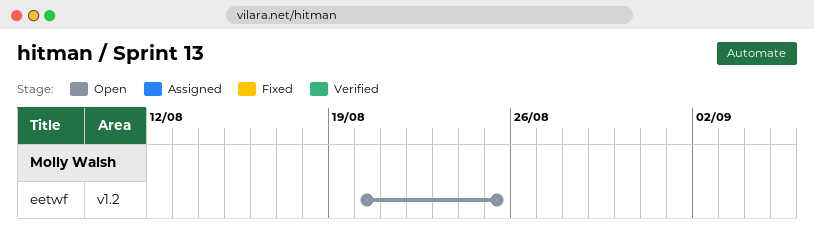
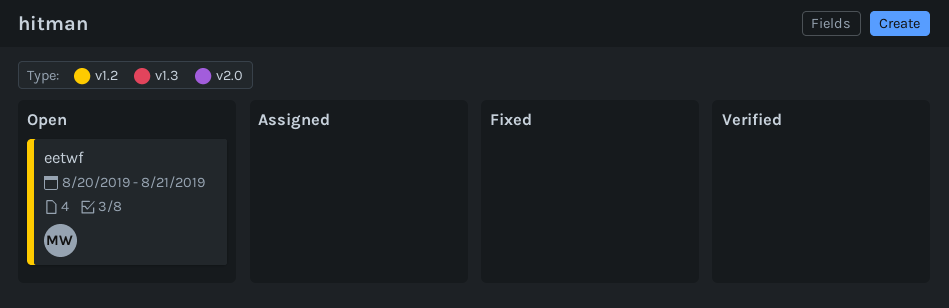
eetwf, due: Aug 25 -> Aug 21

